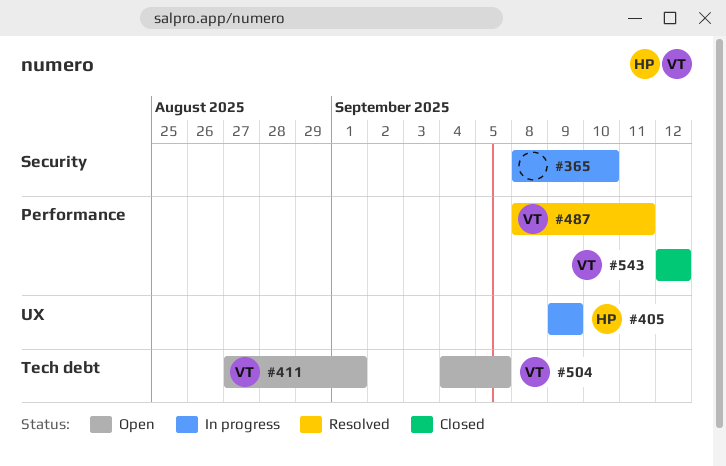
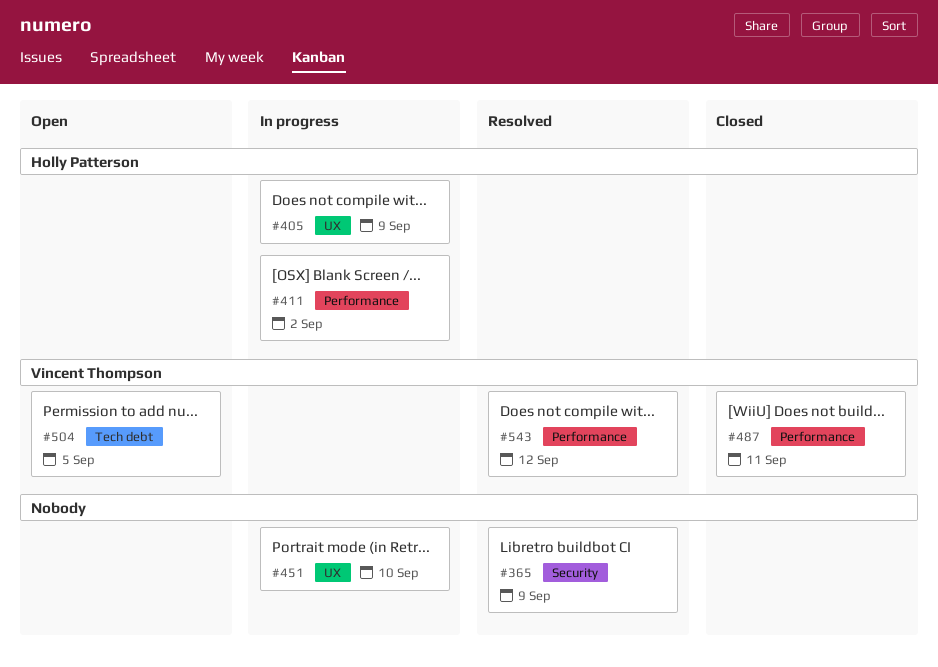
#365, status: In progress -> Resolved
#365, due: Sep 10 -> Sep 9
#411, status: Open -> In progress
#411, owner: Vincent Thompson -> Holly Patterson
#411, label: Tech debt -> Performance
#411, due: Sep 1 -> Sep 2
#451: none -> present
#487, status: Resolved -> Closed
#543, status: Closed -> Resolved

